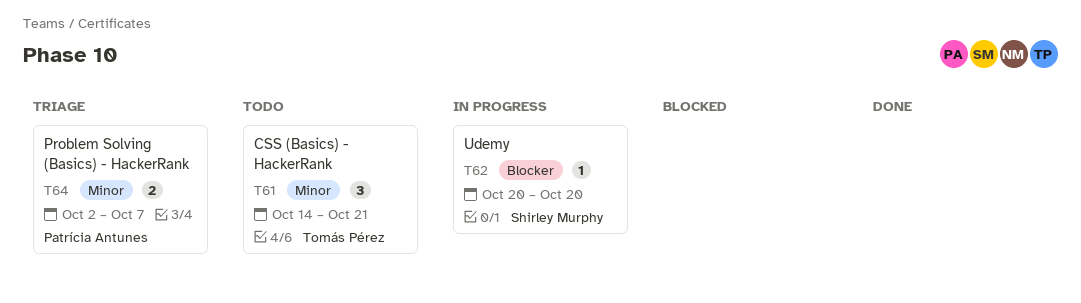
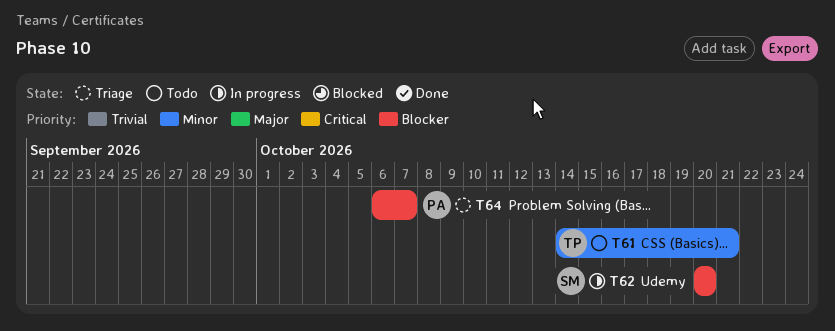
T64, priority: Minor -> Blocker
T64, start: Oct 2 -> Oct 6

